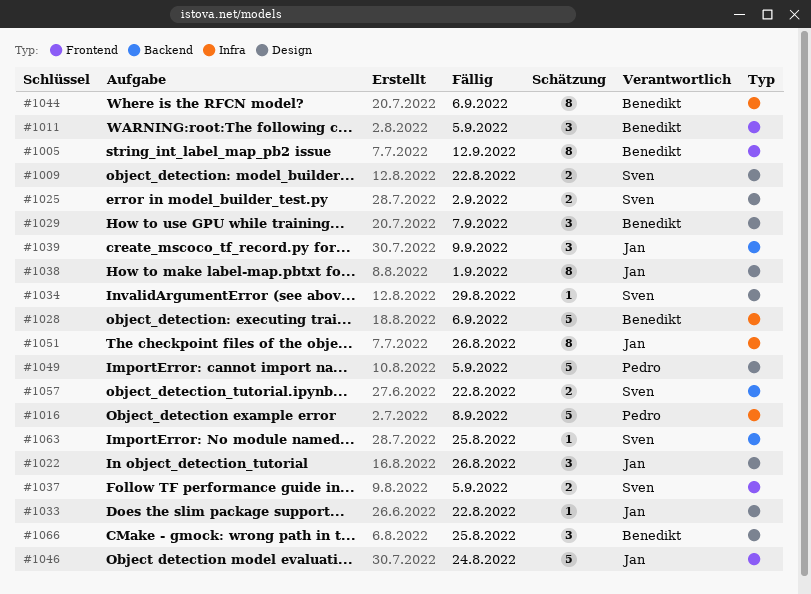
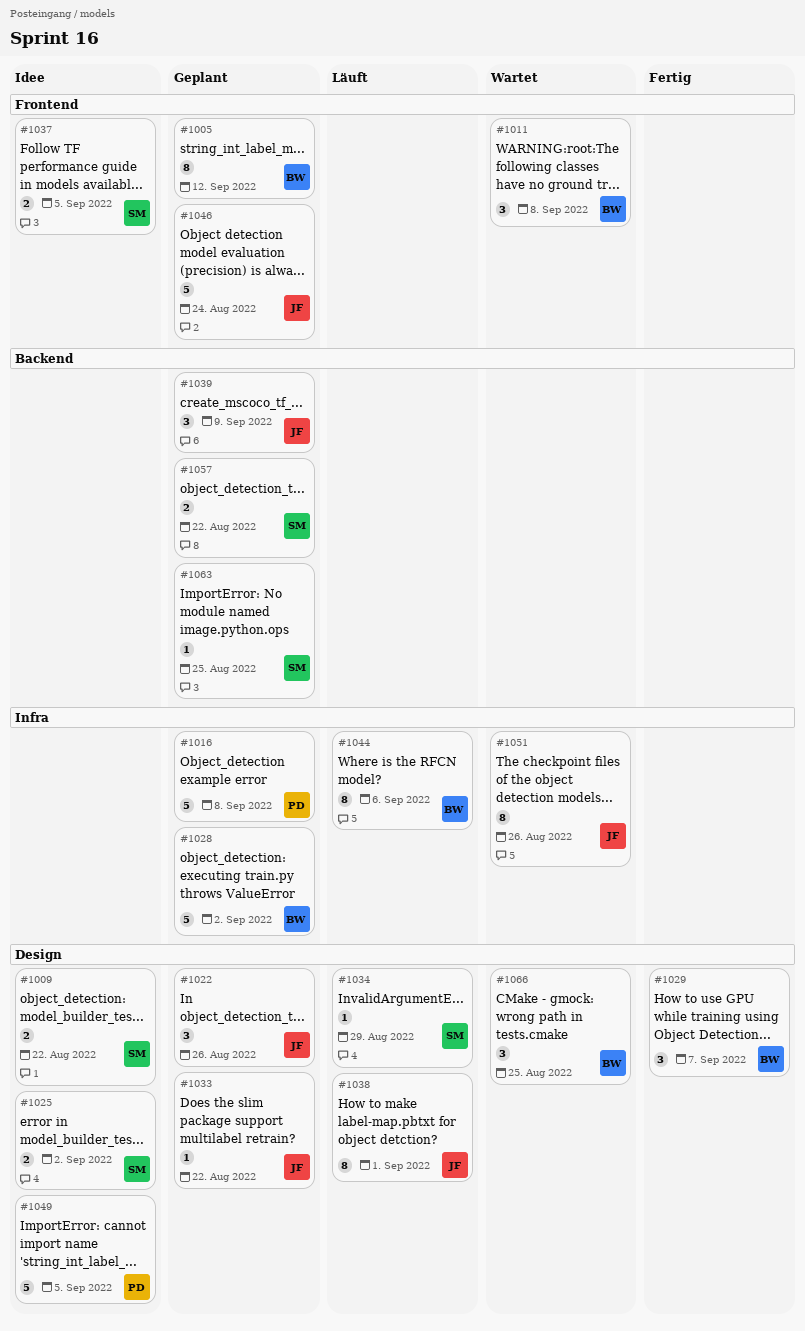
#1011, due: Sep 5 -> Sep 8
#1028, due: Sep 6 -> Sep 2

